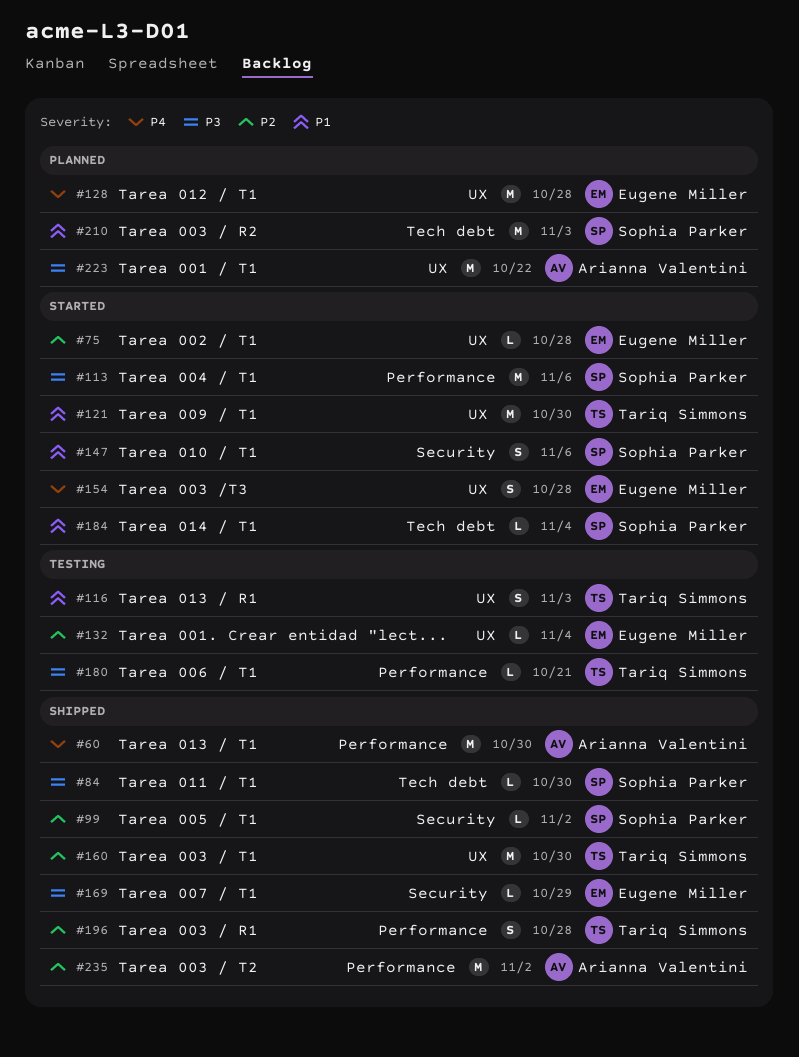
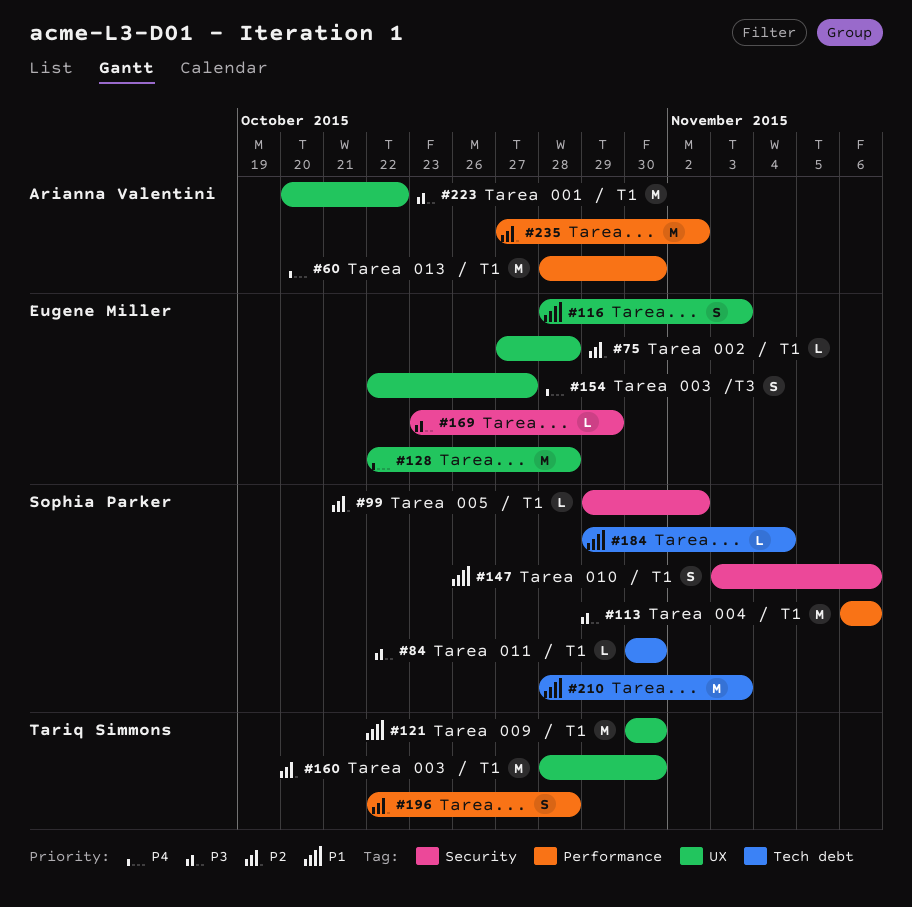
#116, owner: Tariq Simmons -> Eugene Miller
#132: present -> none
#154, due: Oct 28 -> Oct 27
#180: present -> none

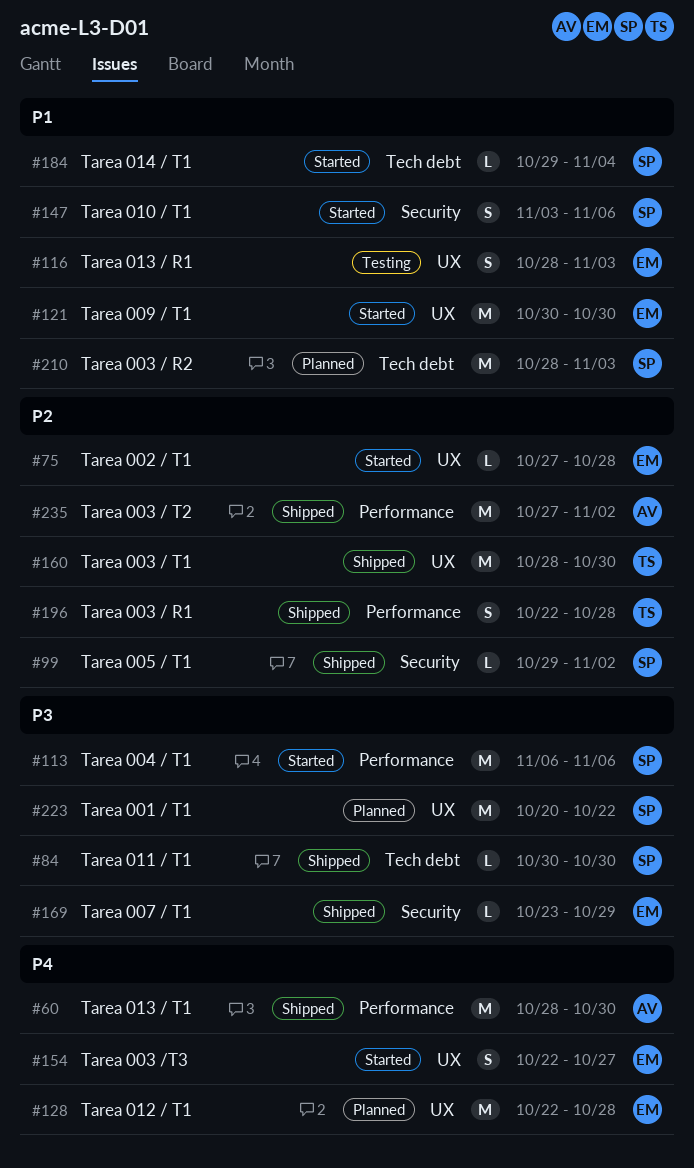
#121, owner: Tariq Simmons -> Eugene Miller
#223, owner: Arianna Valentini -> Sophia Parker

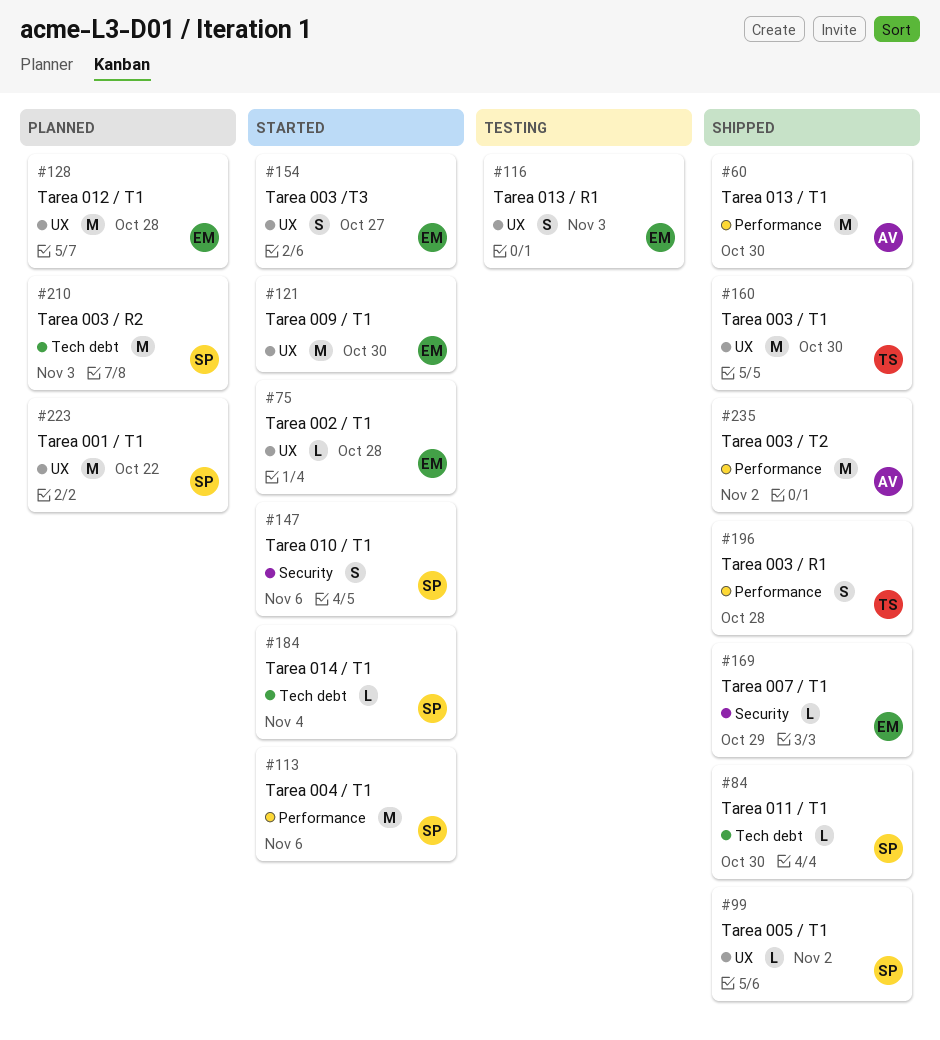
#99, label: Security -> UX

